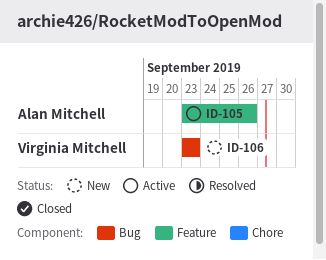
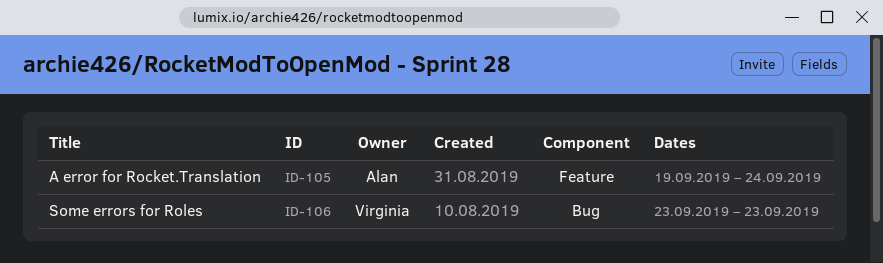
ID-105, start: Sep 23 -> Sep 19
ID-105, due: Sep 26 -> Sep 24

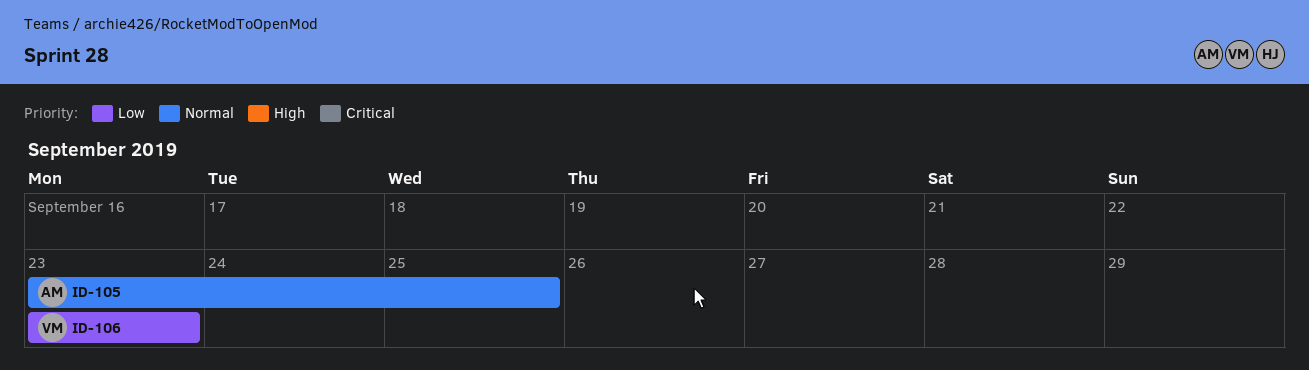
ID-105, start: Sep 19 -> Sep 23
ID-105, due: Sep 24 -> Sep 25

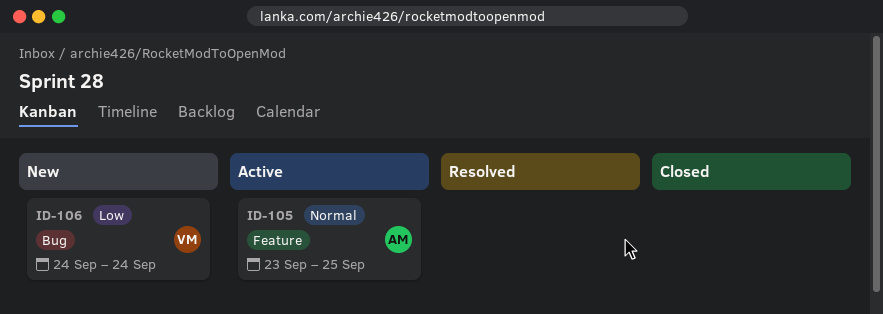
ID-106, start: Sep 23 -> Sep 24
ID-106, due: Sep 23 -> Sep 24

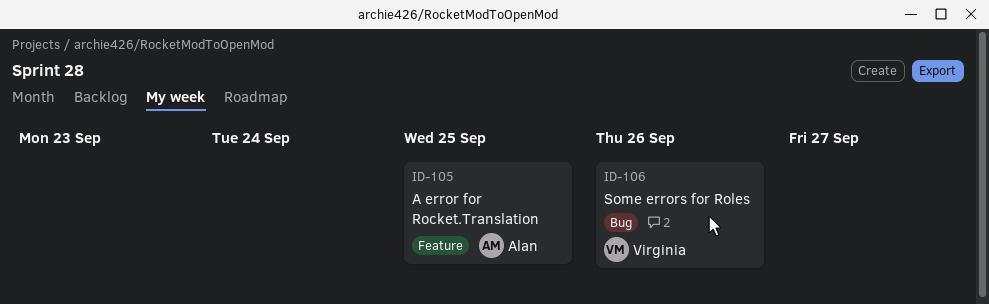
ID-106, due: Sep 24 -> Sep 26

